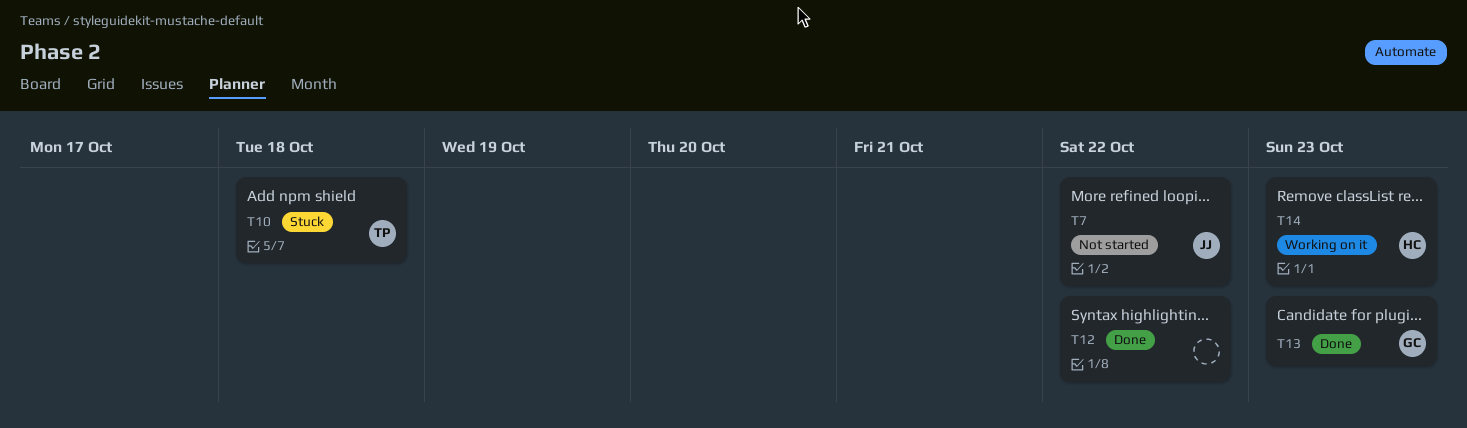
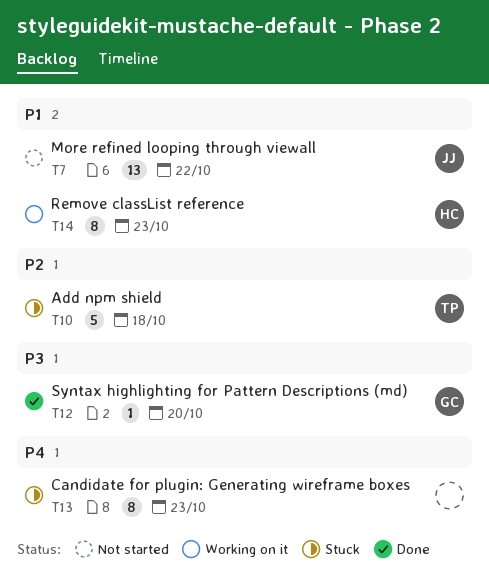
T12, owner: none -> GC
T12, due: Oct 22 -> Oct 20
T13, status: Done -> Stuck
T13, owner: GC -> none

